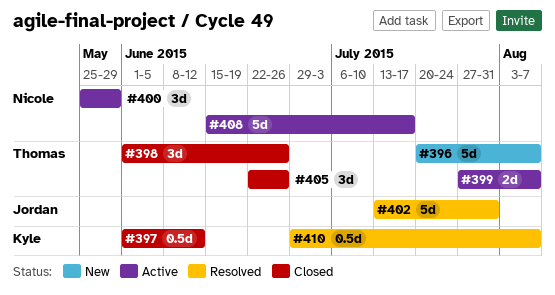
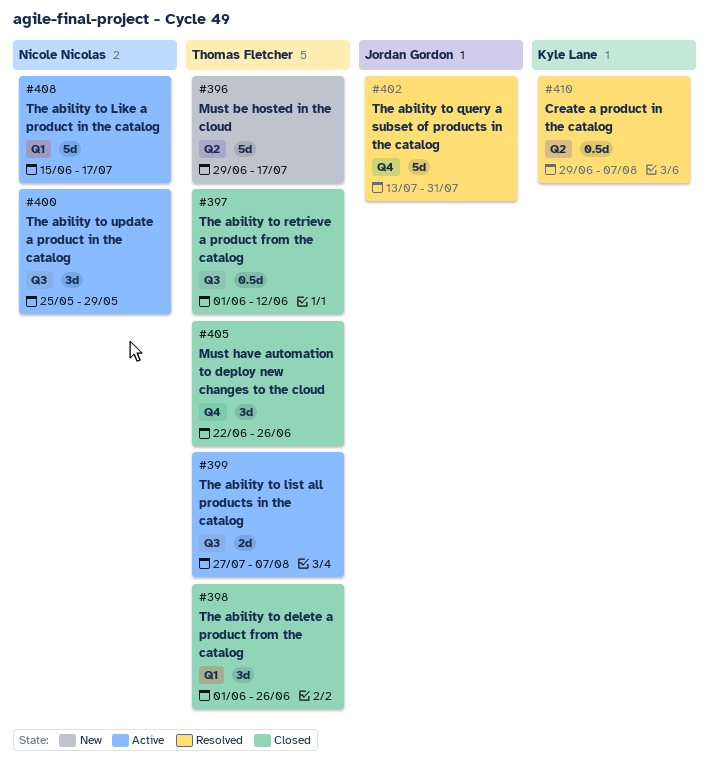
#396, start: Jul 20 -> Jun 29
#396, due: Aug 7 -> Jul 17
#397, owner: Kyle Lane -> Thomas Fletcher

